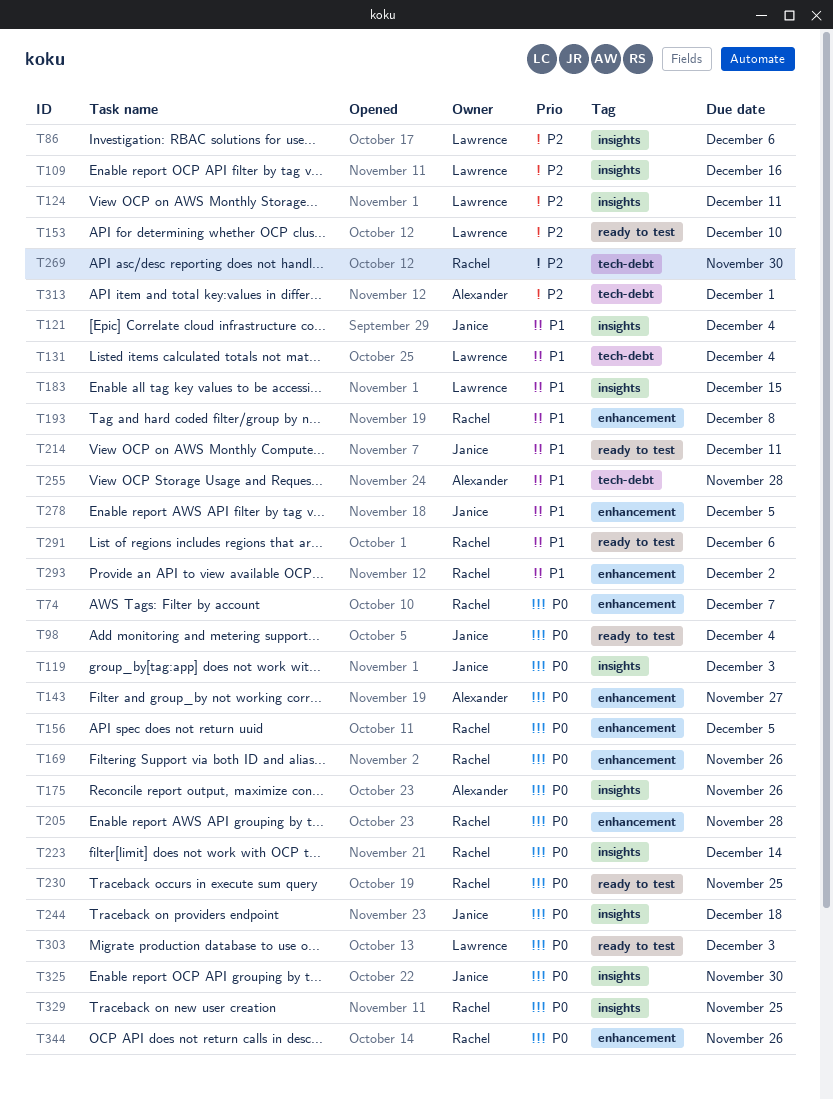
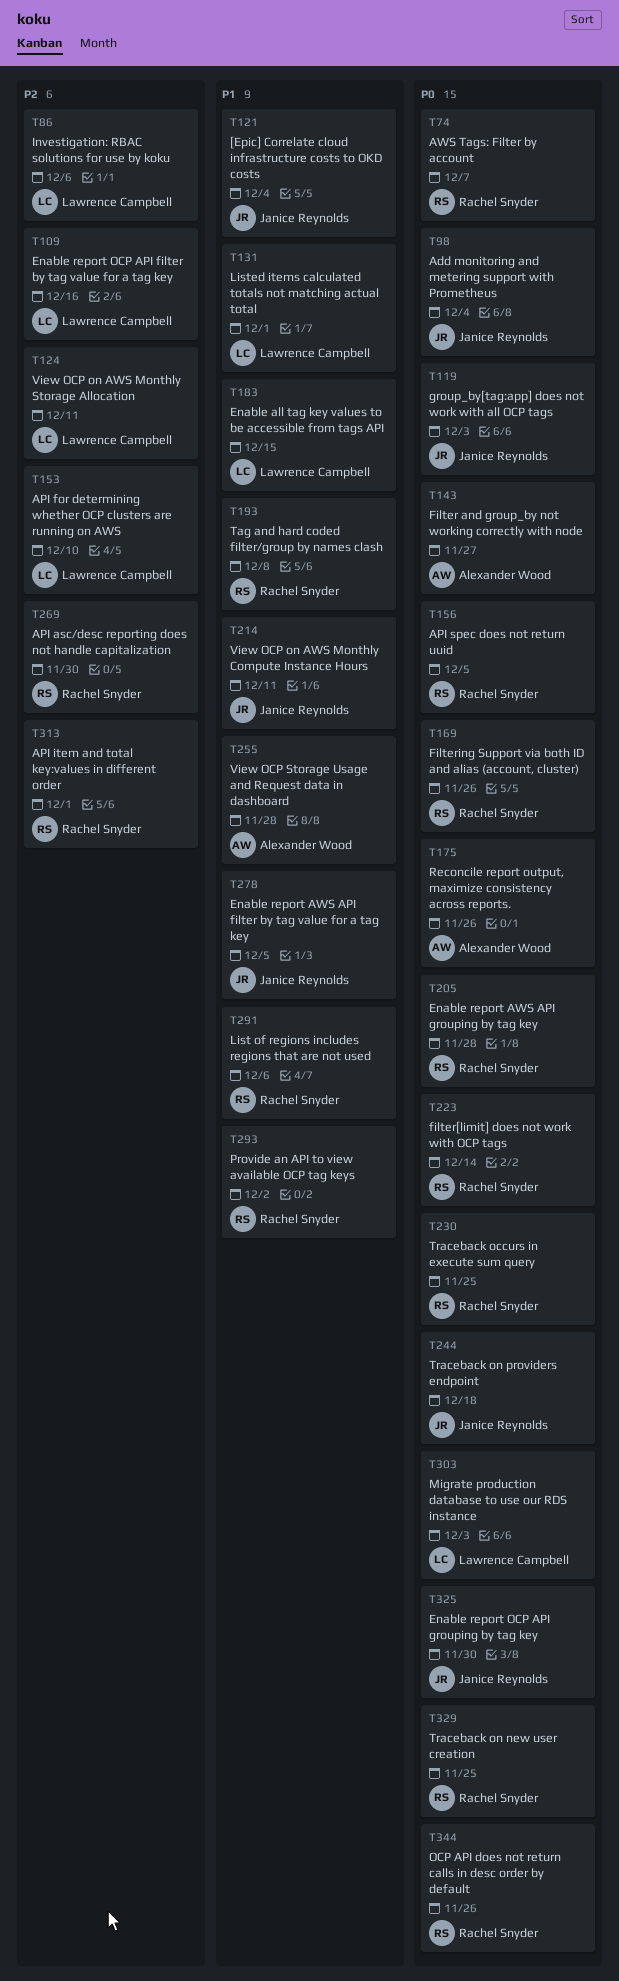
T131, due: Dec 4 -> Dec 1
T313, owner: Alexander Wood -> Rachel Snyder

